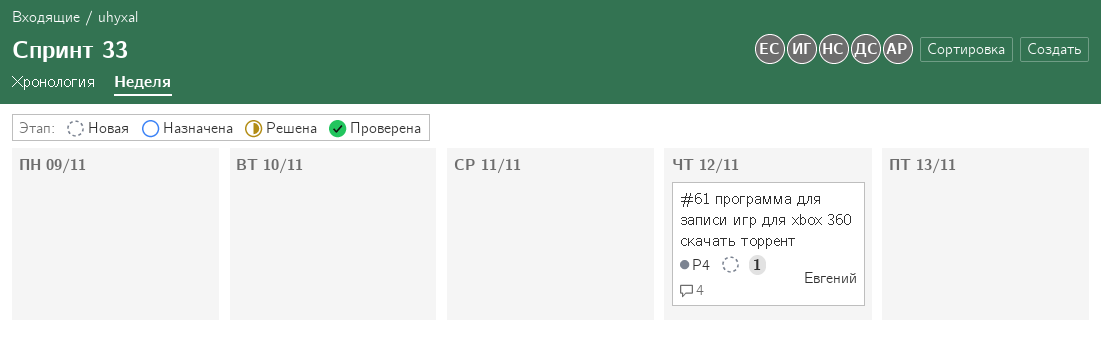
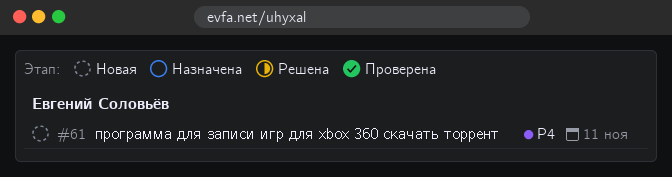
#61, due: Nov 12 -> Nov 11

